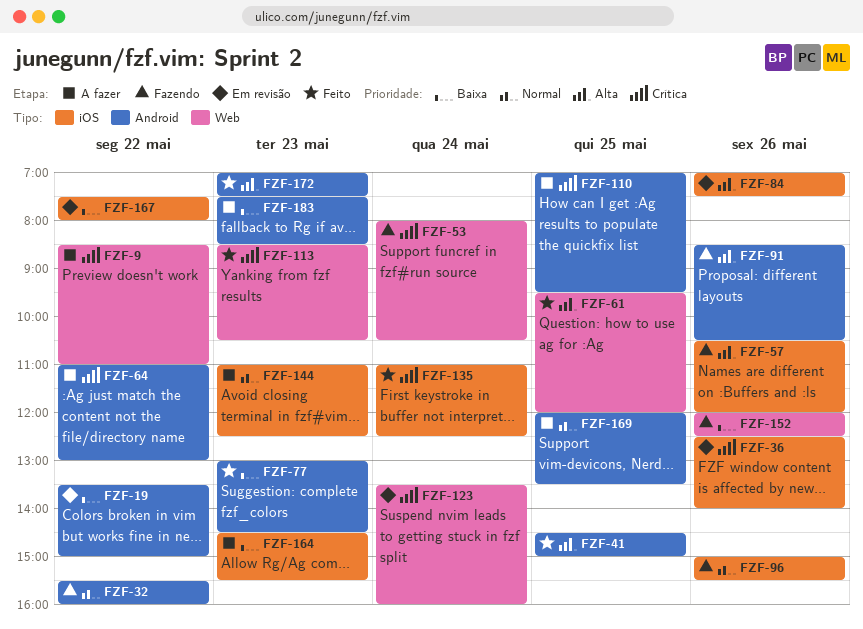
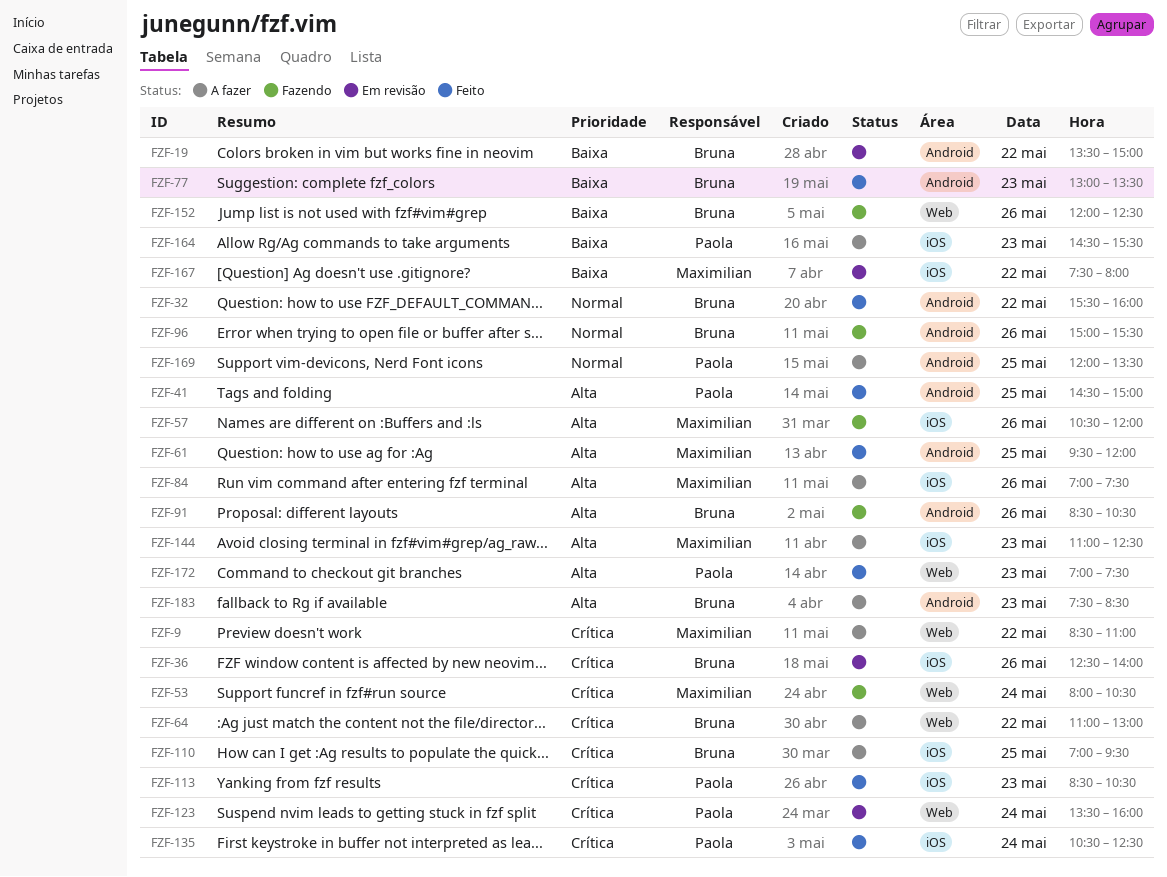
FZF-32, status: Fazendo -> Feito
FZF-61, label: Web -> Android
FZF-64, label: Android -> Web
FZF-77, ends: 14:30 -> 13:30
FZF-84, status: Em revisão -> A fazer
FZF-96, label: iOS -> Android
FZF-110, label: Android -> iOS
FZF-113, label: Web -> iOS
FZF-135, begins: 11:00 -> 10:30
FZF-144, priority: Normal -> Alta
FZF-172, label: Android -> Web
FZF-183, priority: Baixa -> Alta

